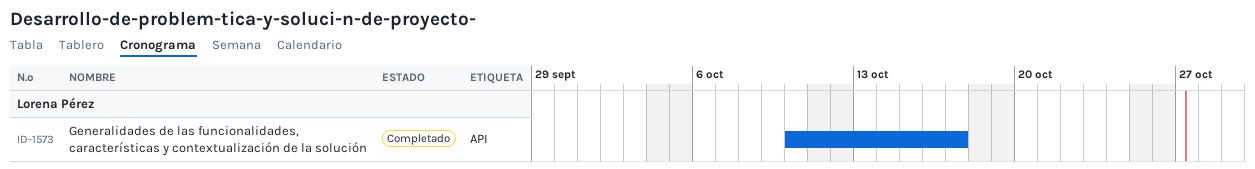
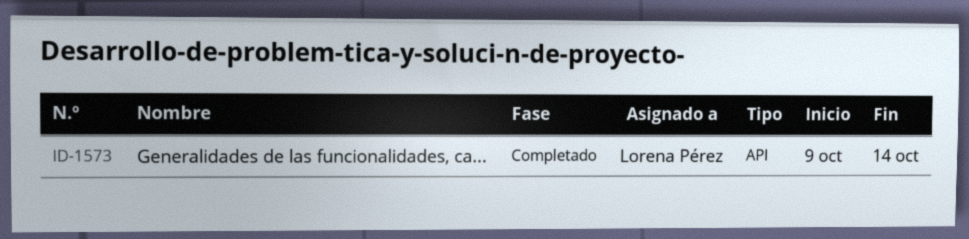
ID-1573, start: Oct 10 -> Oct 9
ID-1573, due: Oct 17 -> Oct 14

